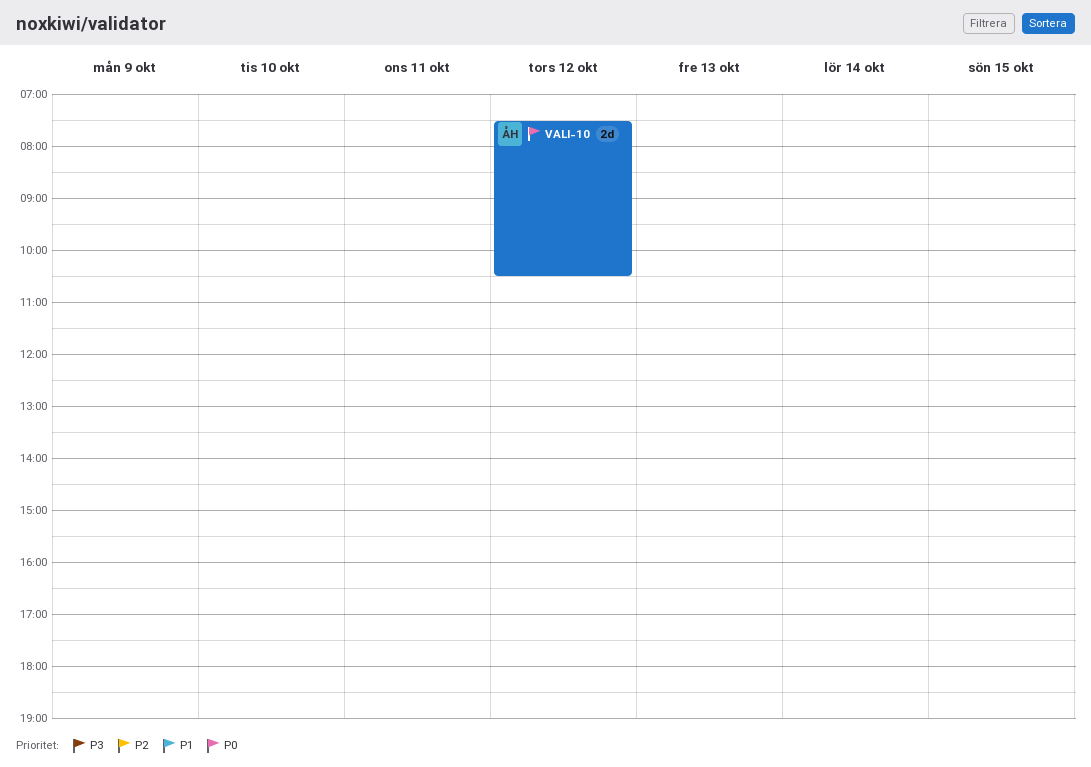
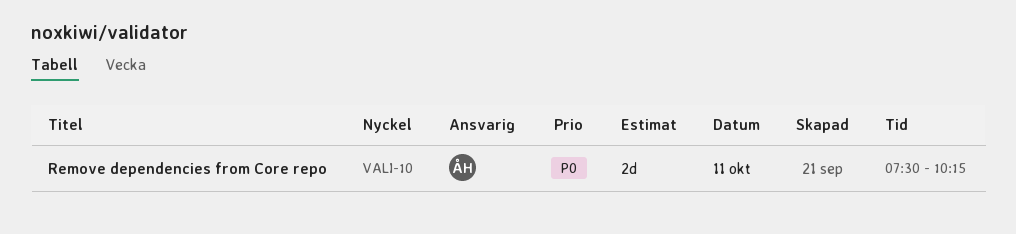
VALI-10, day: Oct 12 -> Oct 11
VALI-10, ends: 10:30 -> 10:15

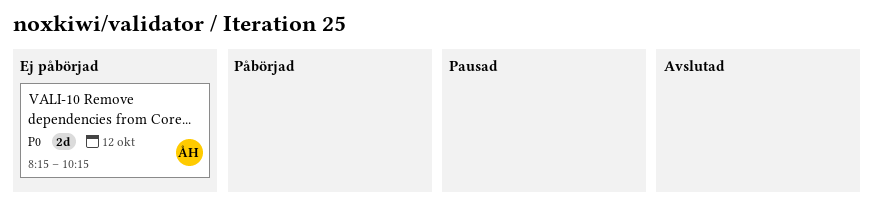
VALI-10, day: Oct 11 -> Oct 12
VALI-10, begins: 07:30 -> 08:15

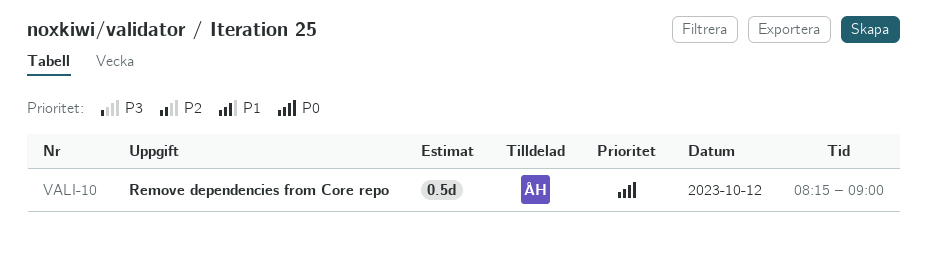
VALI-10, estimate: 2d -> 0.5d
VALI-10, ends: 10:15 -> 09:00

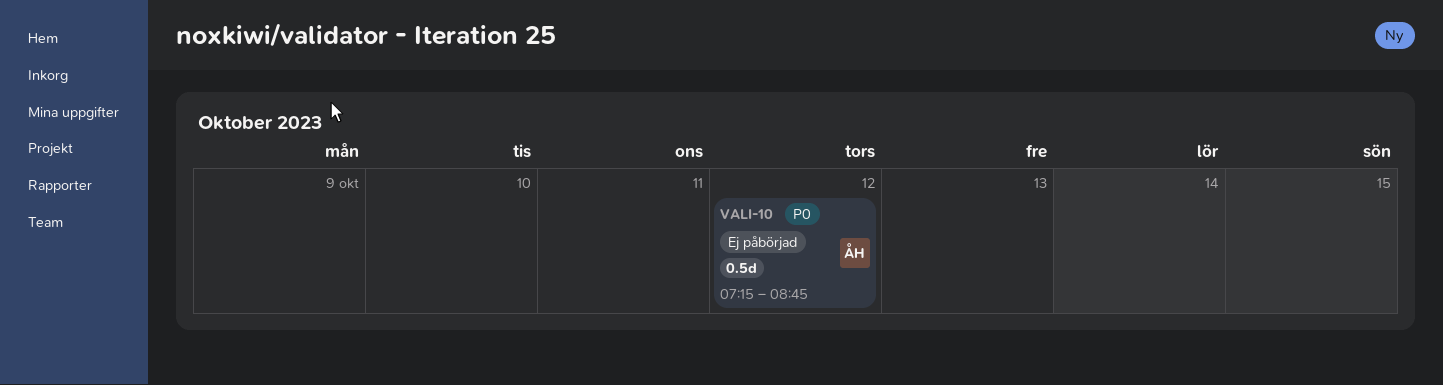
VALI-10, begins: 08:15 -> 07:15
VALI-10, ends: 09:00 -> 08:45

